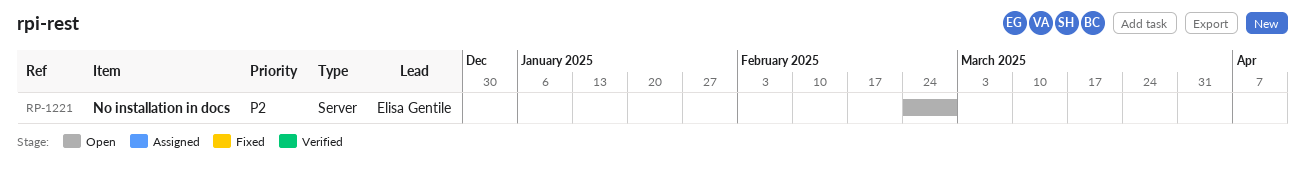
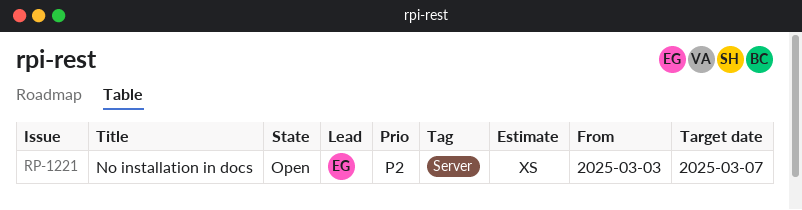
RP-1221, start: Feb 24 -> Mar 3
RP-1221, due: Feb 28 -> Mar 7

